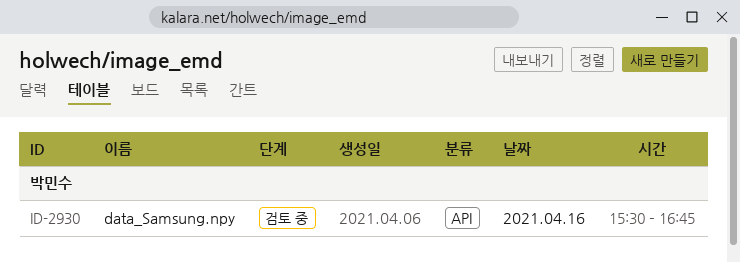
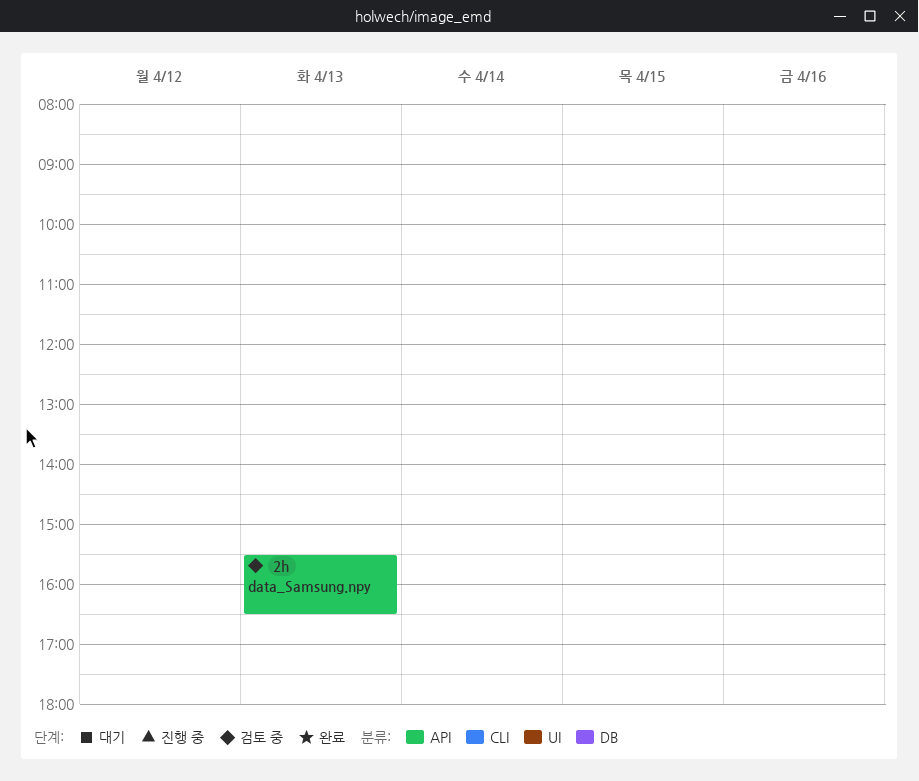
data_Samsung.npy, day: Apr 16 -> Apr 13
data_Samsung.npy, ends: 16:45 -> 16:30

